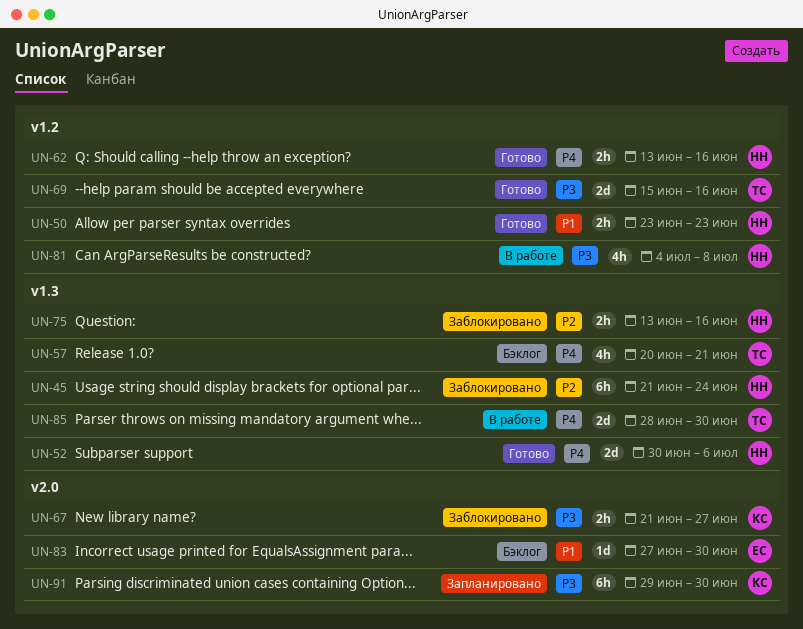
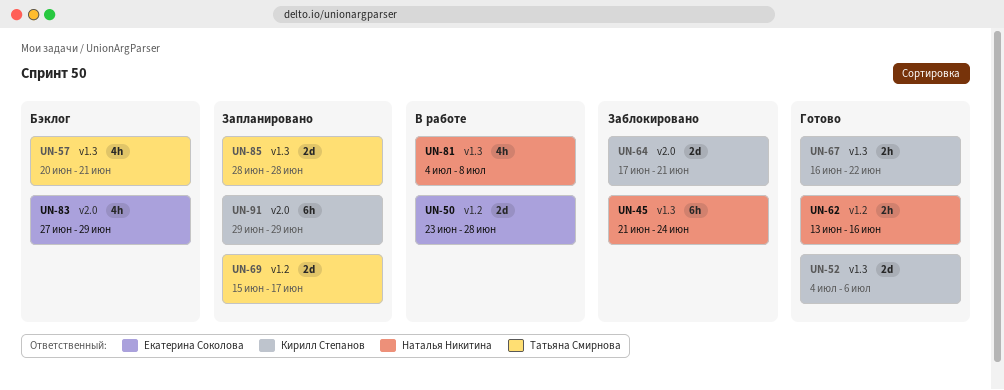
UN-50, status: Готово -> В работе
UN-50, owner: Наталья Никитина -> Екатерина Соколова
UN-50, estimate: 2h -> 2d
UN-50, due: Jun 23 -> Jun 28
UN-52, owner: Наталья Никитина -> Кирилл Степанов
UN-52, start: Jun 30 -> Jul 4
UN-64: none -> present
UN-67, status: Заблокировано -> Готово
UN-67, label: v2.0 -> v1.3
UN-67, start: Jun 21 -> Jun 16
UN-67, due: Jun 27 -> Jun 22
UN-69, status: Готово -> Запланировано
UN-69, due: Jun 16 -> Jun 17
UN-75: present -> none
UN-81, label: v1.2 -> v1.3
UN-83, estimate: 1d -> 4h
UN-83, due: Jun 30 -> Jun 29
UN-85, status: В работе -> Запланировано
UN-85, due: Jun 30 -> Jun 28
UN-91, due: Jun 30 -> Jun 29

